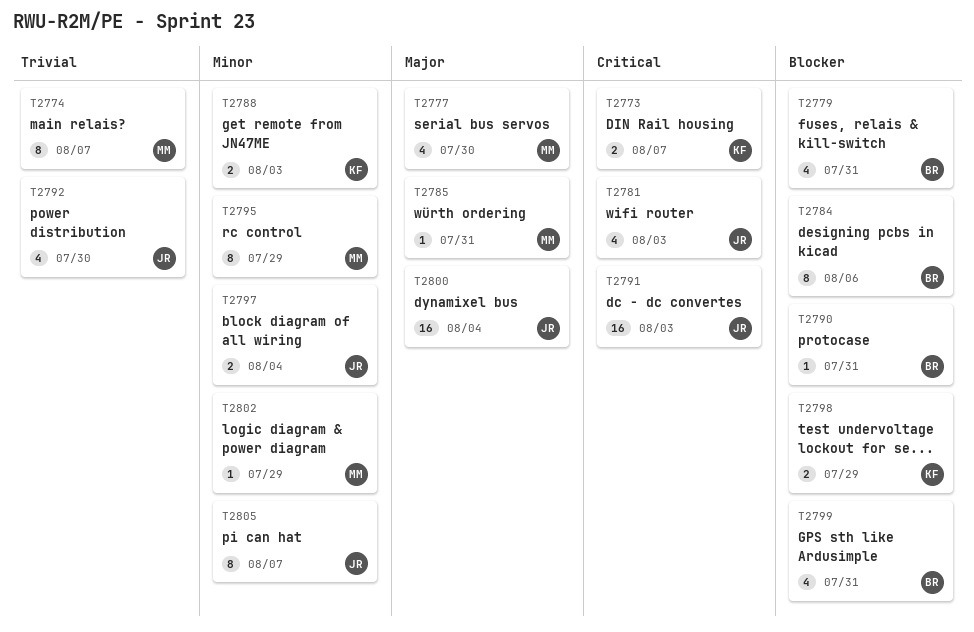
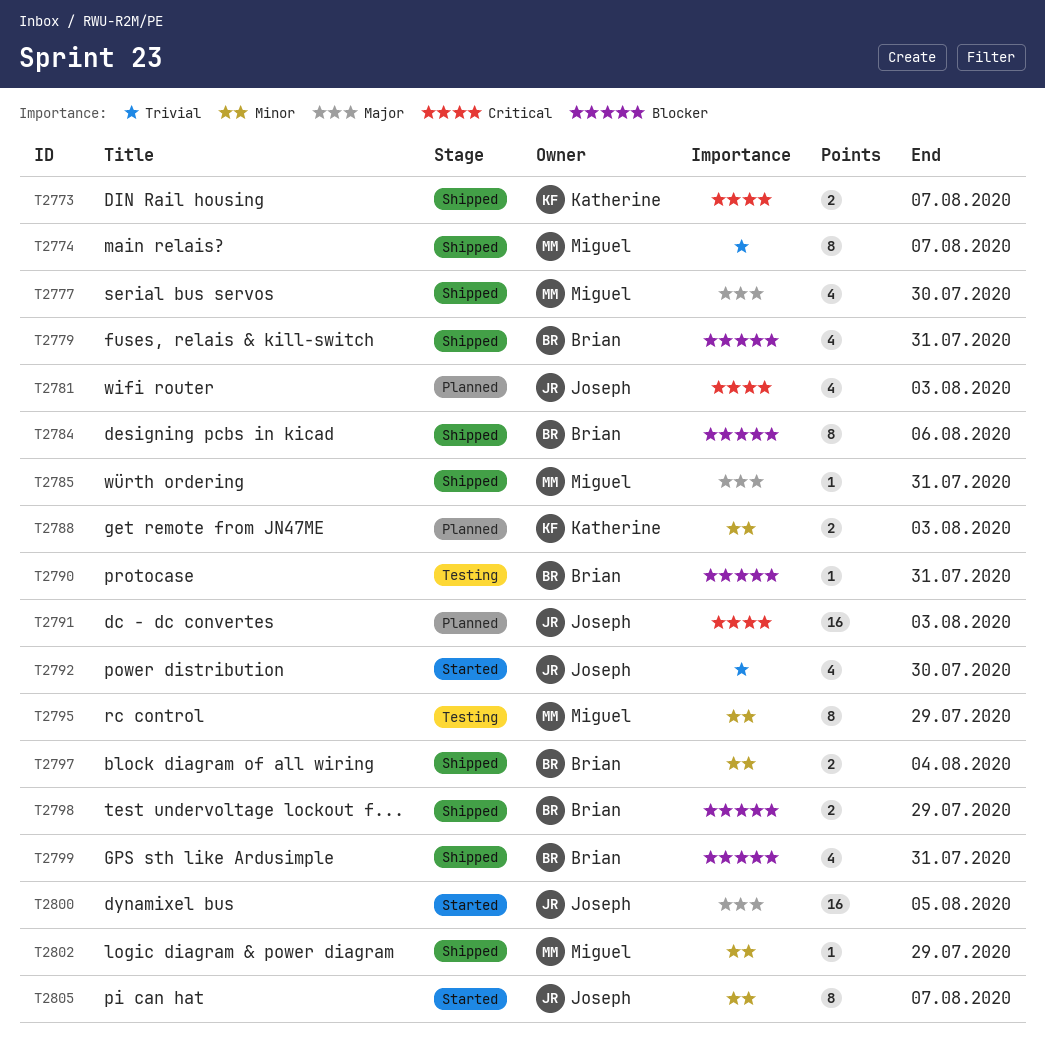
T2797, owner: Joseph -> Brian
T2798, owner: Katherine -> Brian
T2800, due: Aug 4 -> Aug 5

